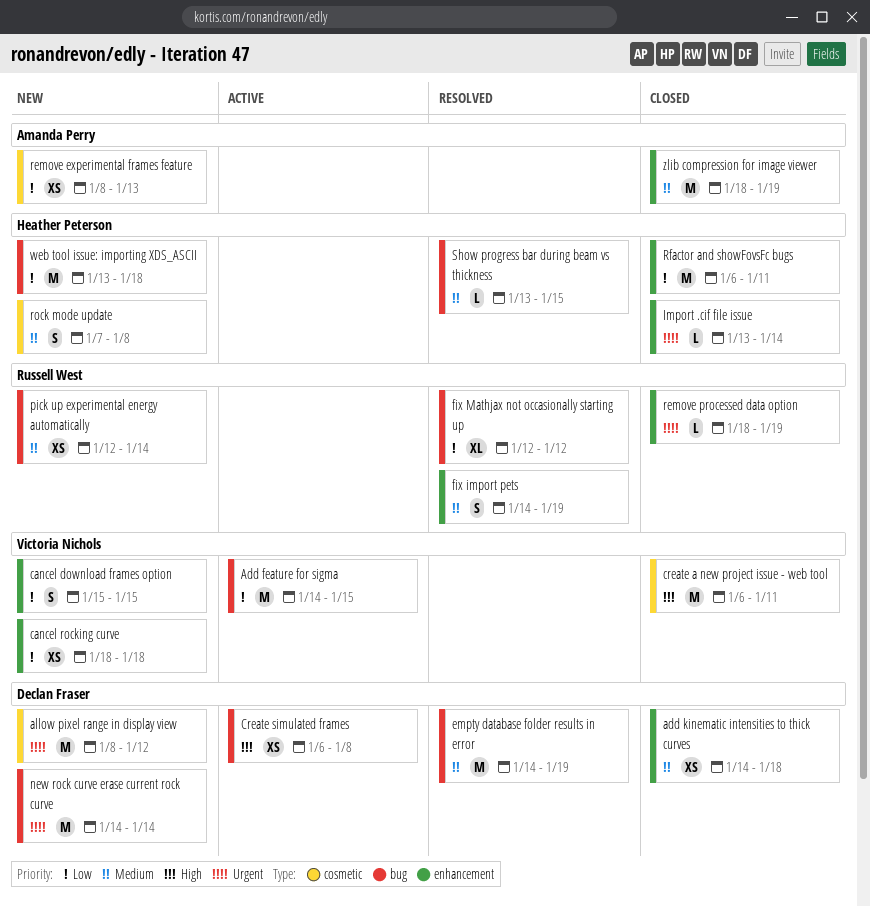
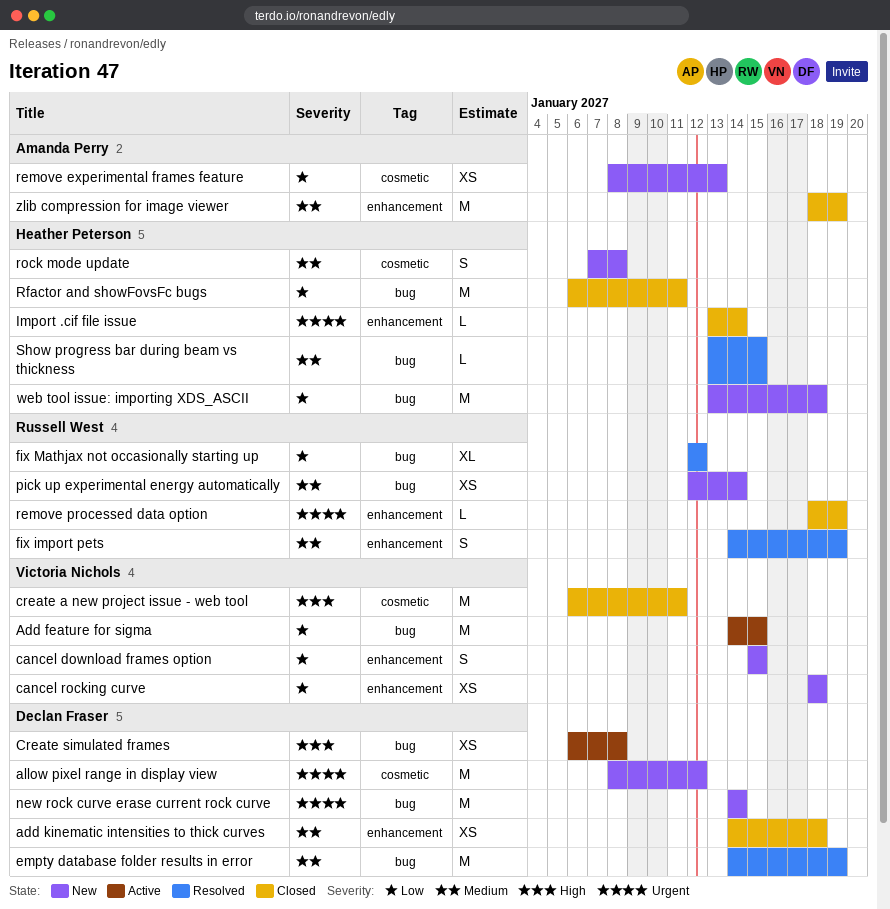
Rfactor and showFovsFc bugs, label: enhancement -> bug

